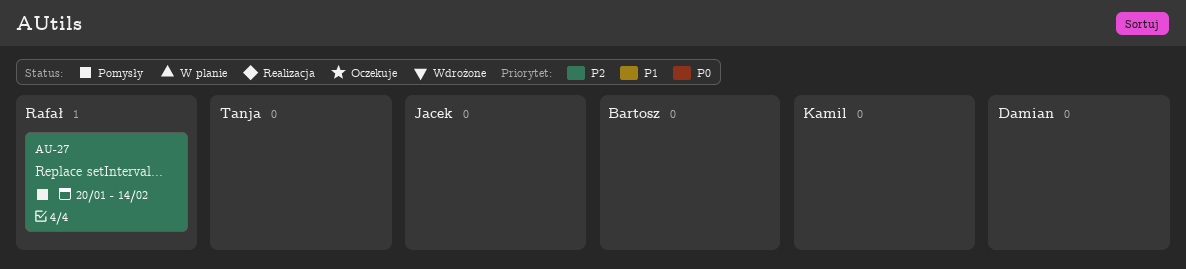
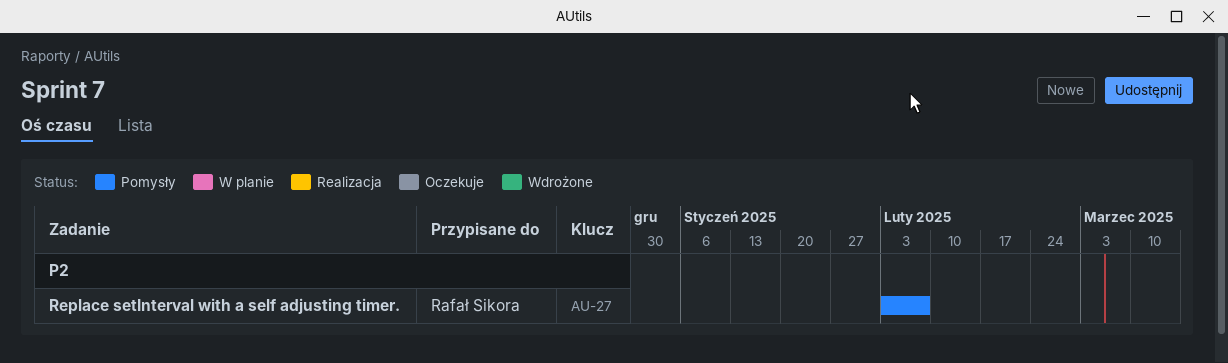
AU-27, start: Jan 20 -> Feb 3
AU-27, due: Feb 14 -> Feb 7

